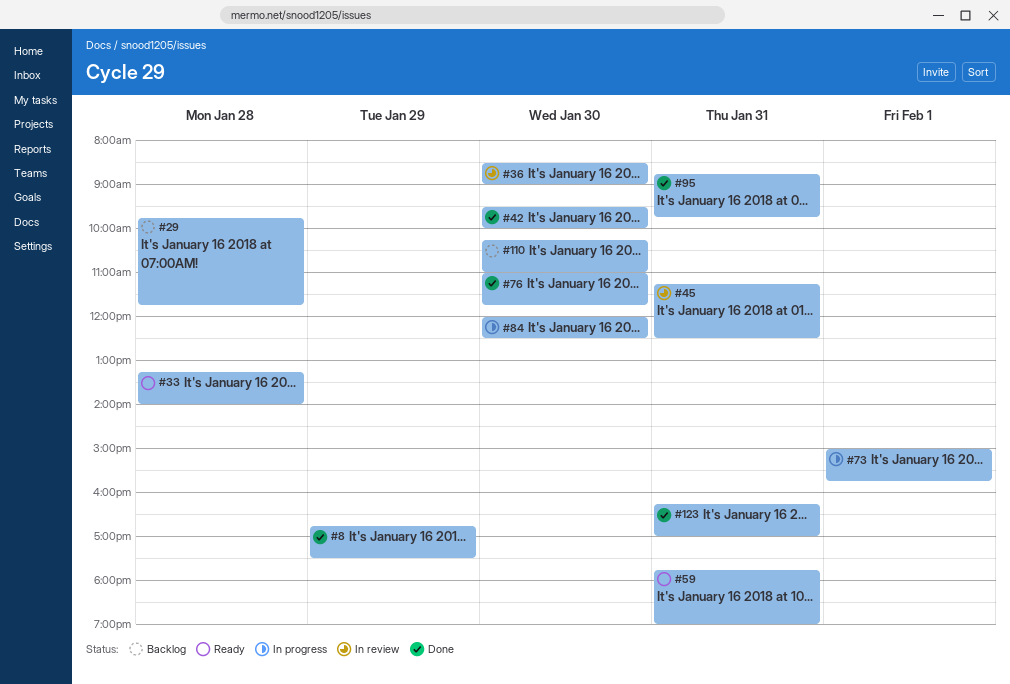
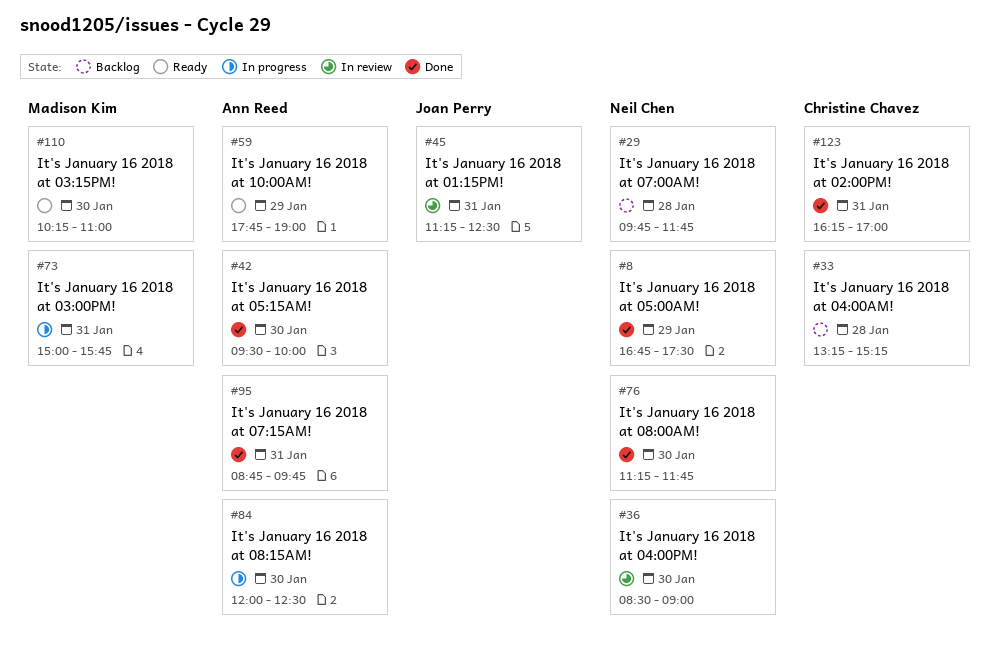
#33, status: Ready -> Backlog
#33, ends: 14:00 -> 15:15
#59, day: Jan 31 -> Jan 29
#73, day: Feb 1 -> Jan 31
#76, begins: 11:00 -> 11:15
#110, status: Backlog -> Ready

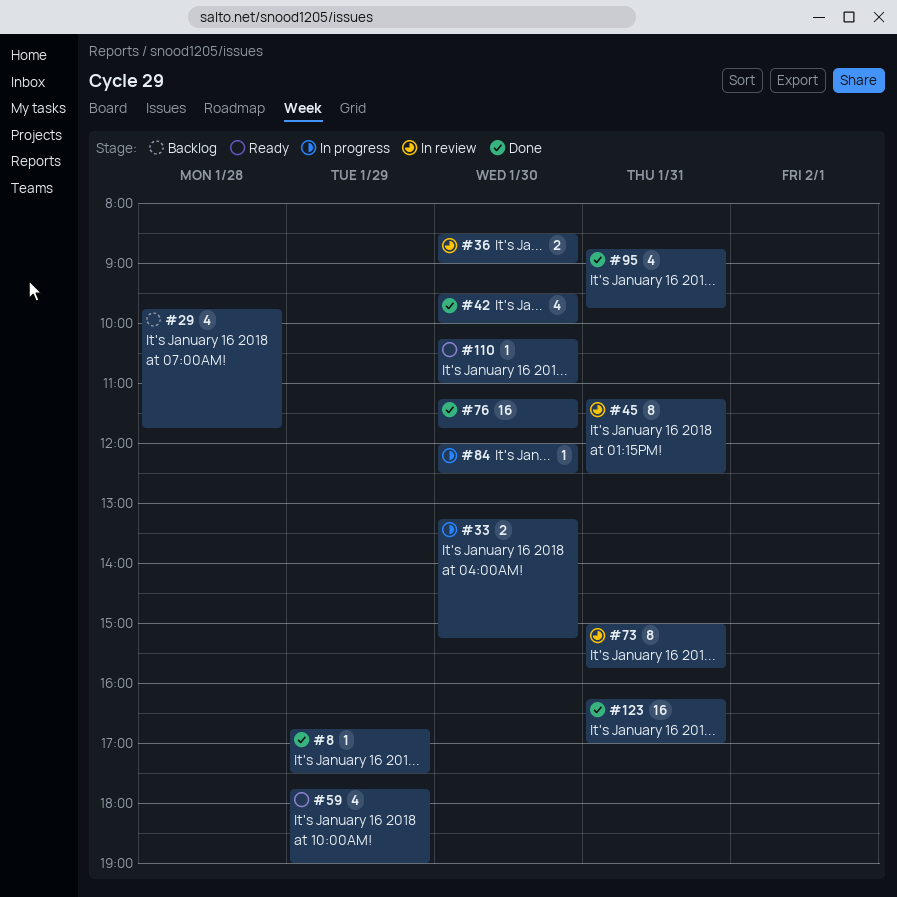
#33, status: Backlog -> In progress
#33, day: Jan 28 -> Jan 30
#73, status: In progress -> In review

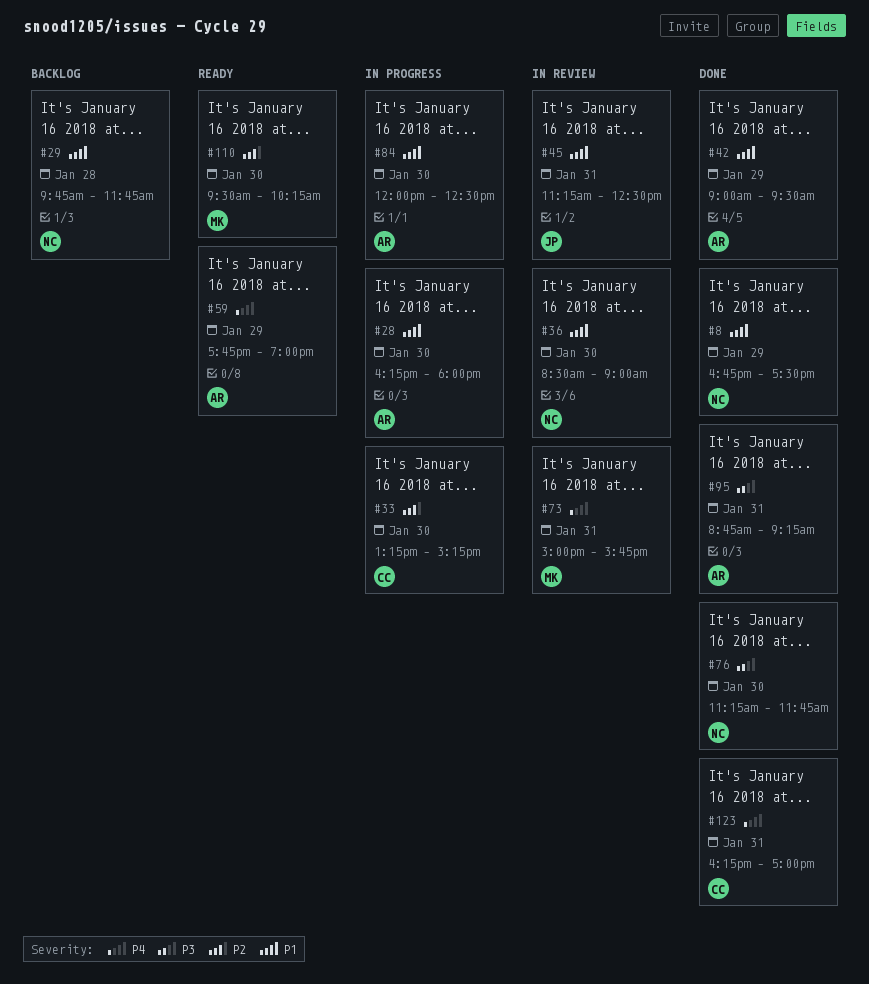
#28: none -> present
#42, day: Jan 30 -> Jan 29
#42, begins: 09:30 -> 09:00
#42, ends: 10:00 -> 09:30
#95, ends: 09:45 -> 09:15
#110, begins: 10:15 -> 09:30
#110, ends: 11:00 -> 10:15

